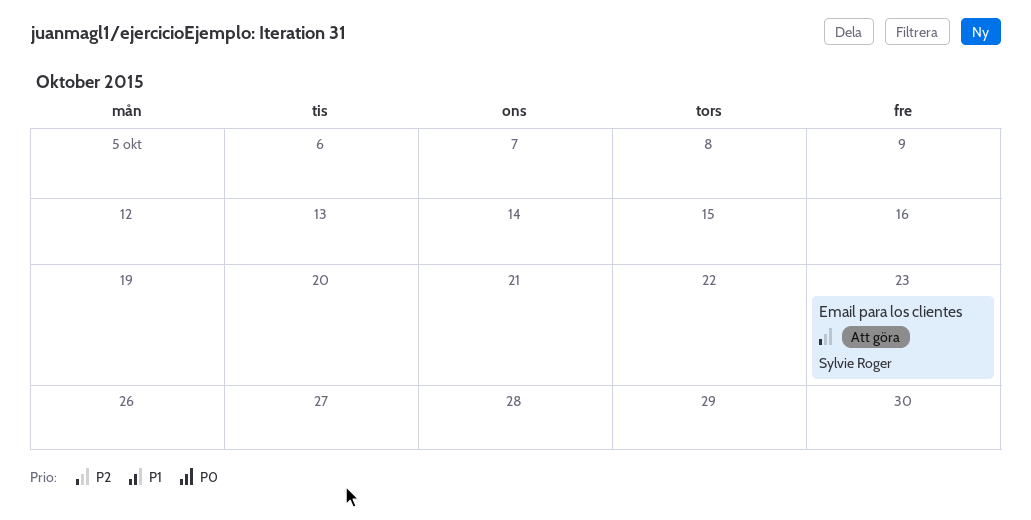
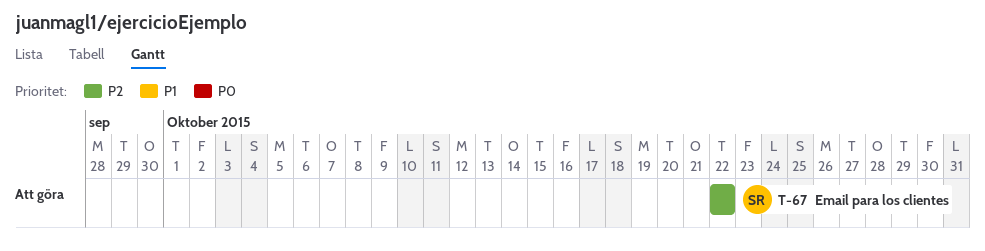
Email para los clientes, due: Oct 23 -> Oct 22

